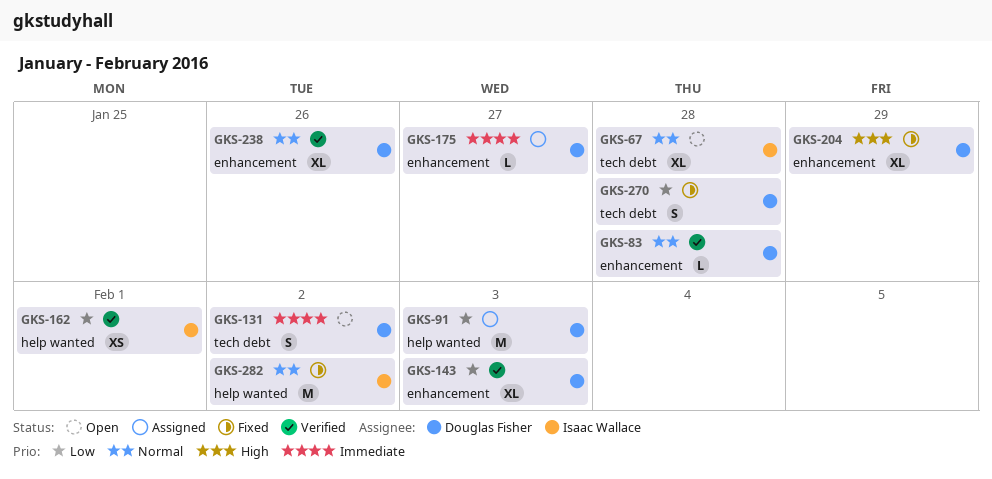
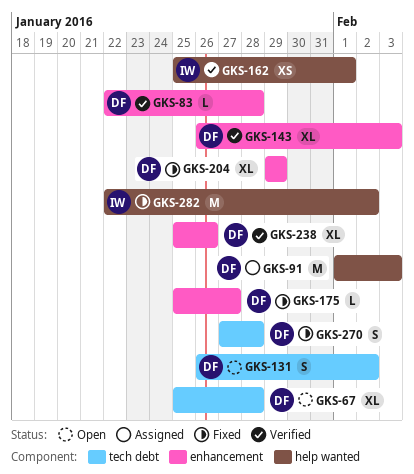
GKS-67, owner: Isaac Wallace -> Douglas Fisher
GKS-175, status: Assigned -> Fixed

